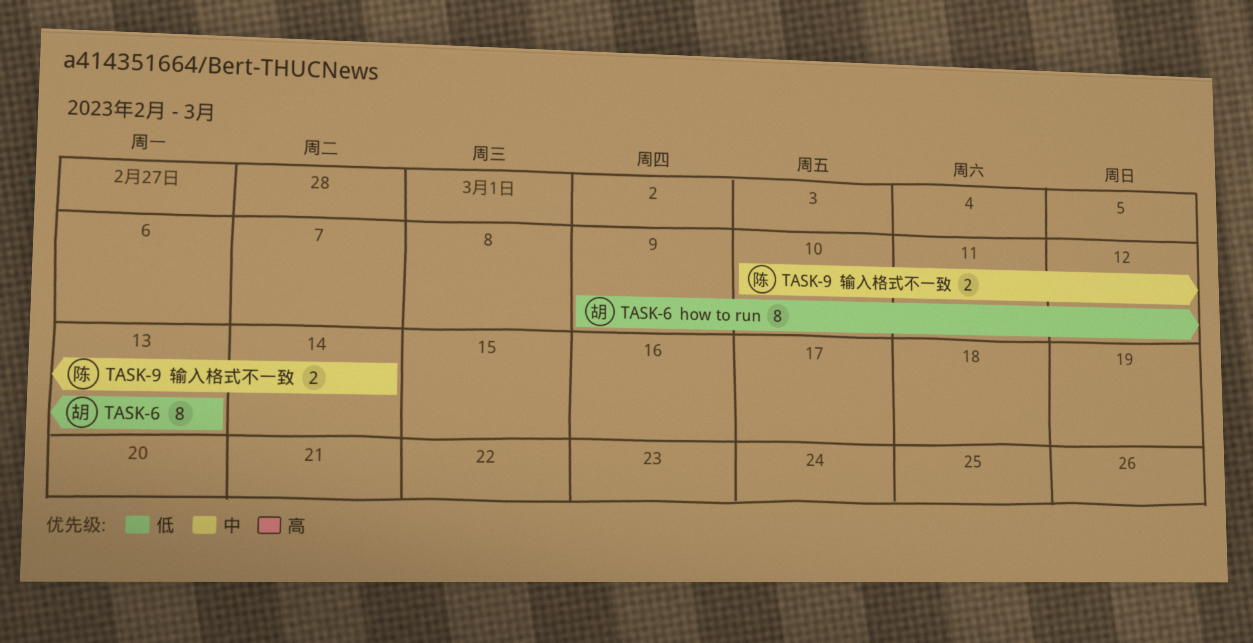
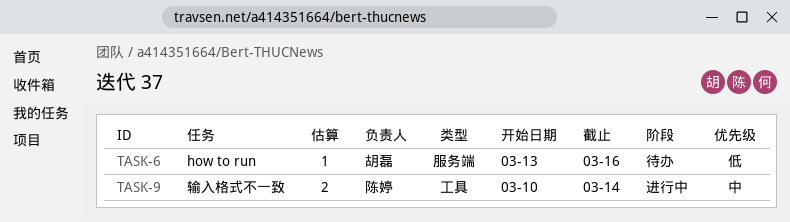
TASK-6, estimate: 8 -> 1
TASK-6, start: Mar 9 -> Mar 13
TASK-6, due: Mar 13 -> Mar 16

